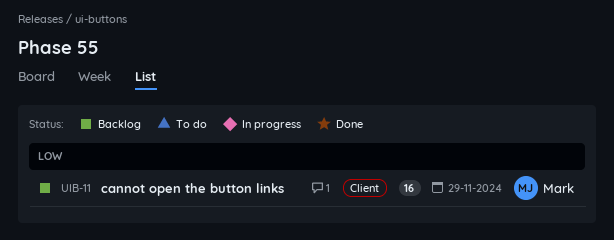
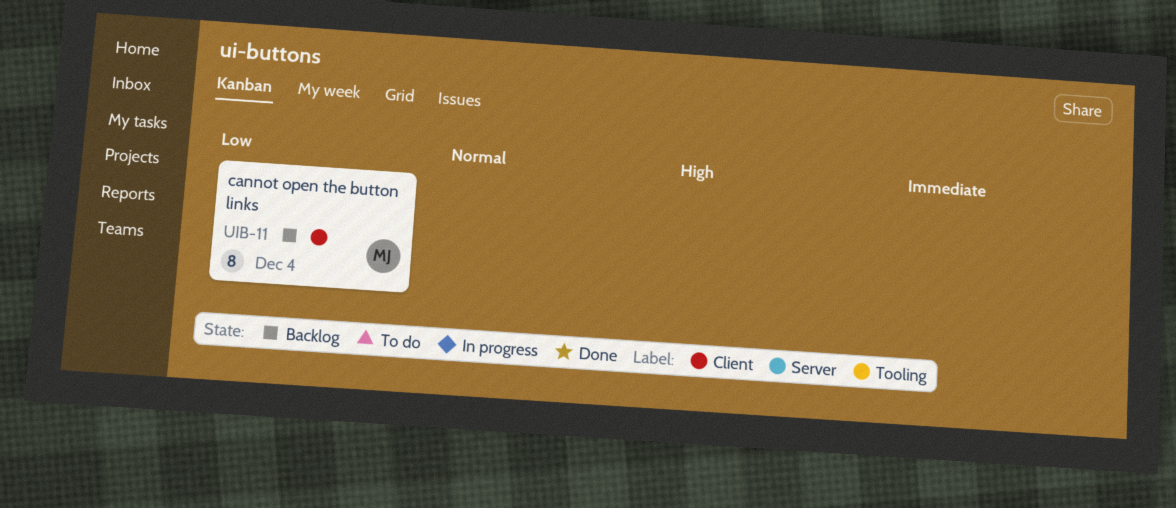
UIB-11, estimate: 16 -> 8
UIB-11, due: Nov 29 -> Dec 4

